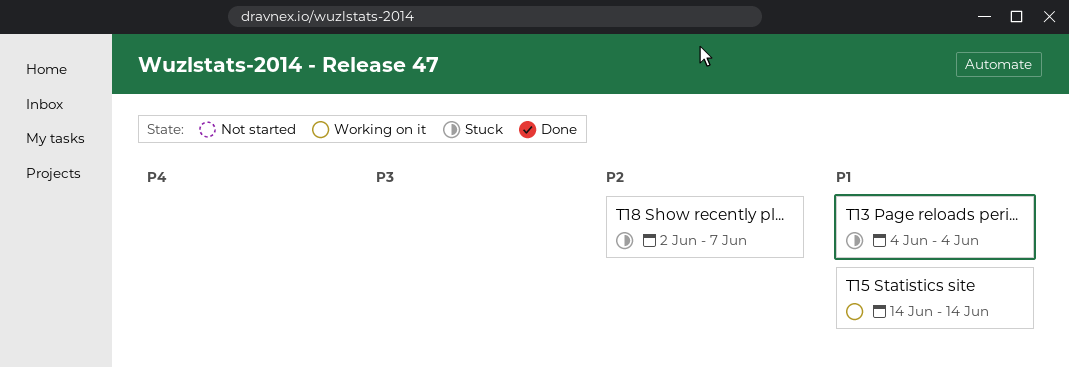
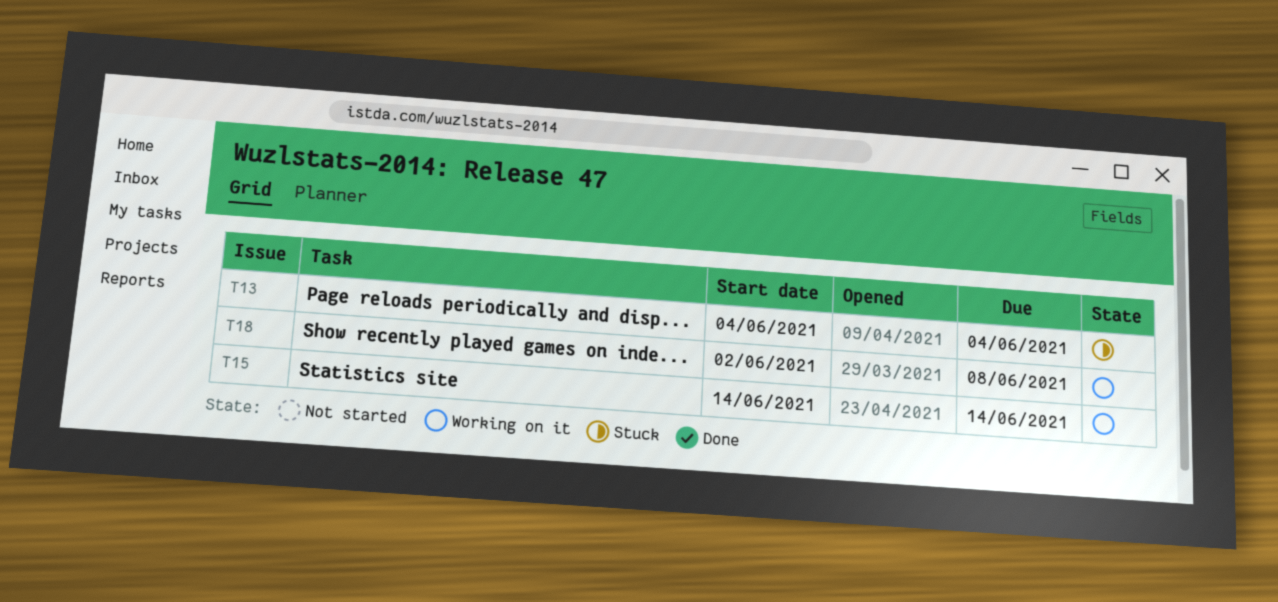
T18, status: Stuck -> Working on it
T18, due: Jun 7 -> Jun 8

